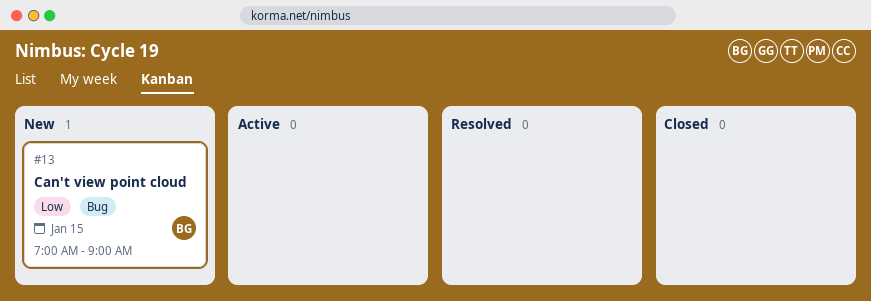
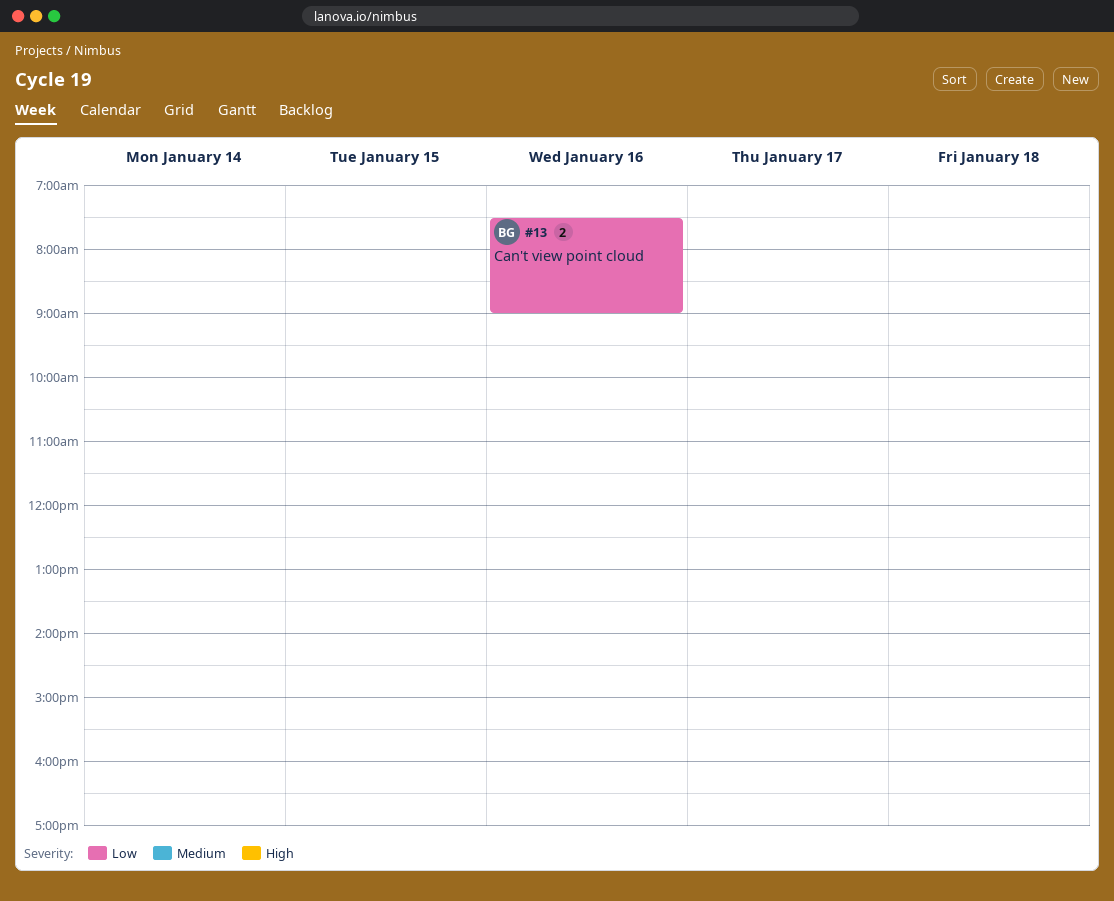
#13, day: Jan 15 -> Jan 16
#13, begins: 07:00 -> 07:30

